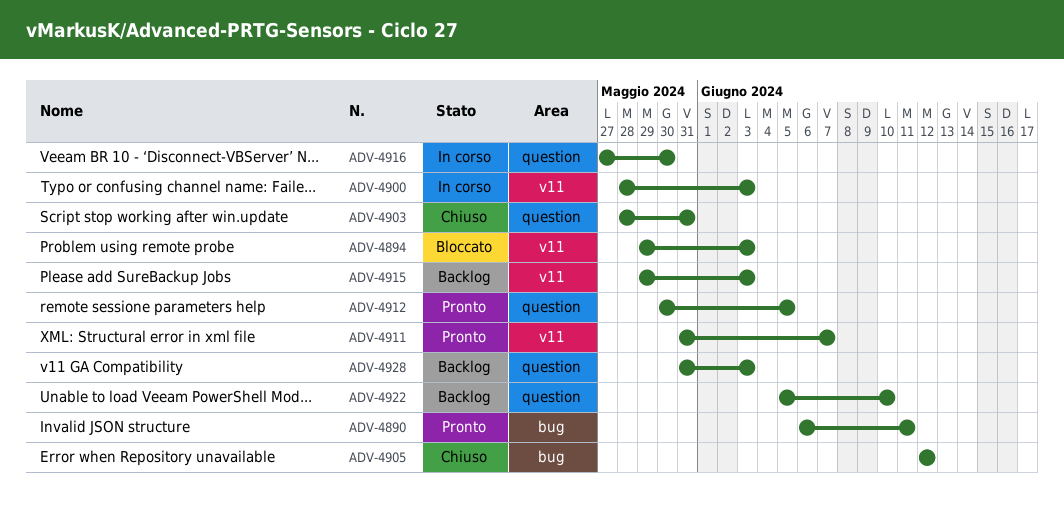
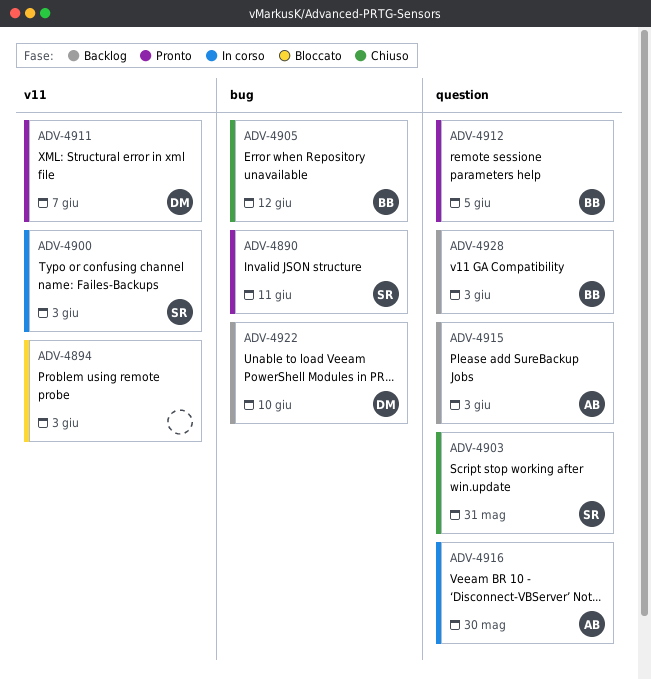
ADV-4915, label: v11 -> question
ADV-4922, label: question -> bug

